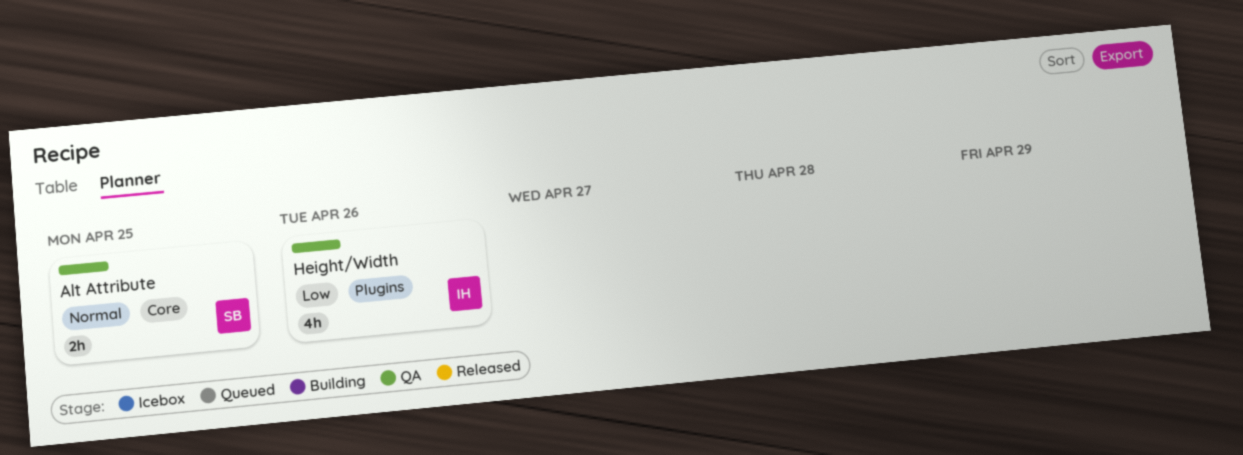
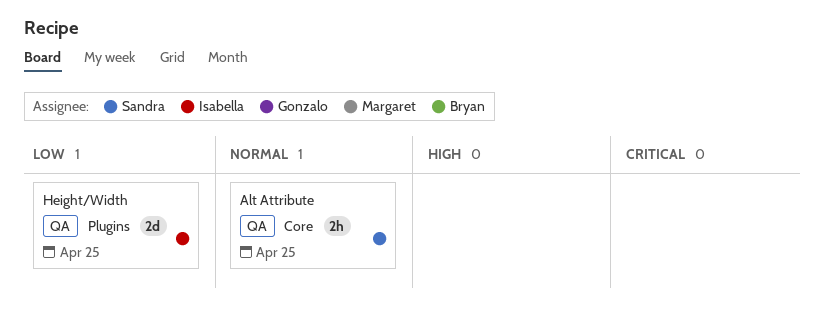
Height/Width, estimate: 4h -> 2d
Height/Width, due: Apr 26 -> Apr 25

